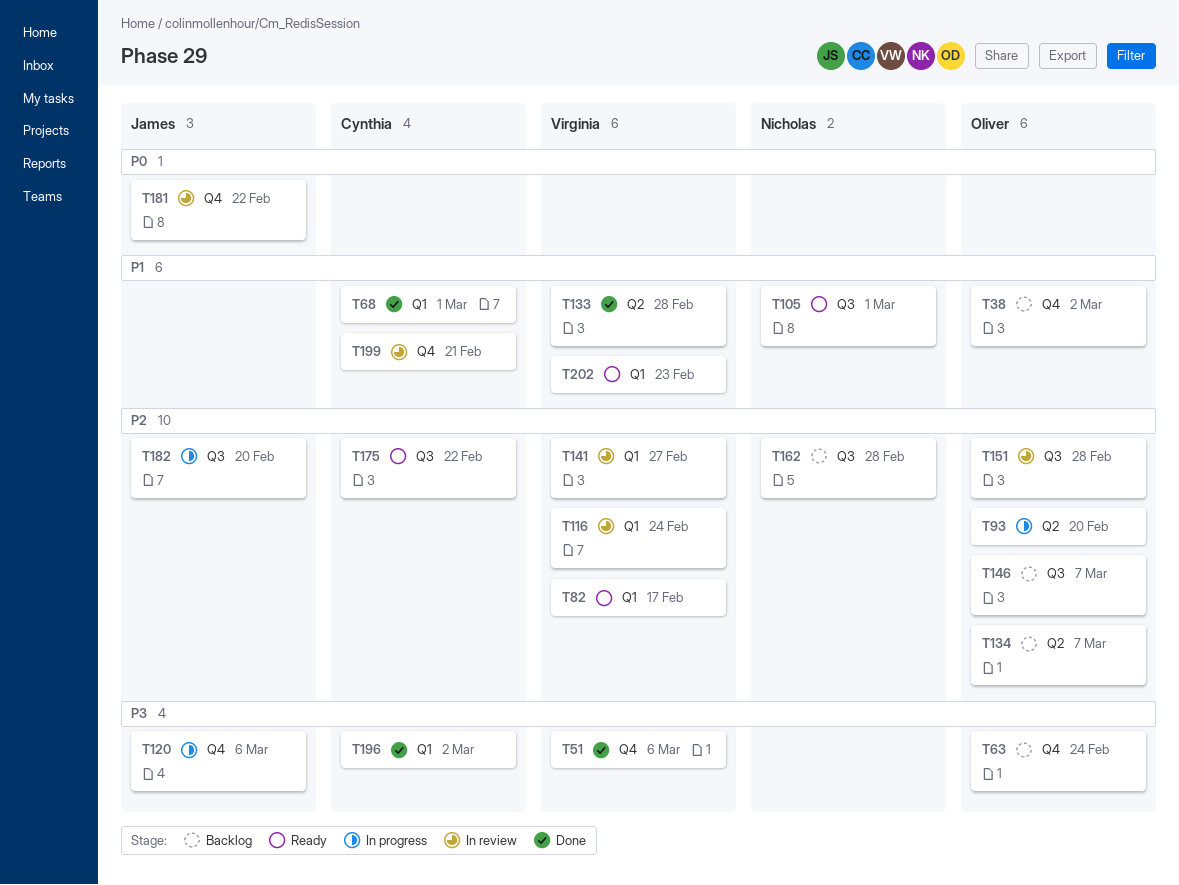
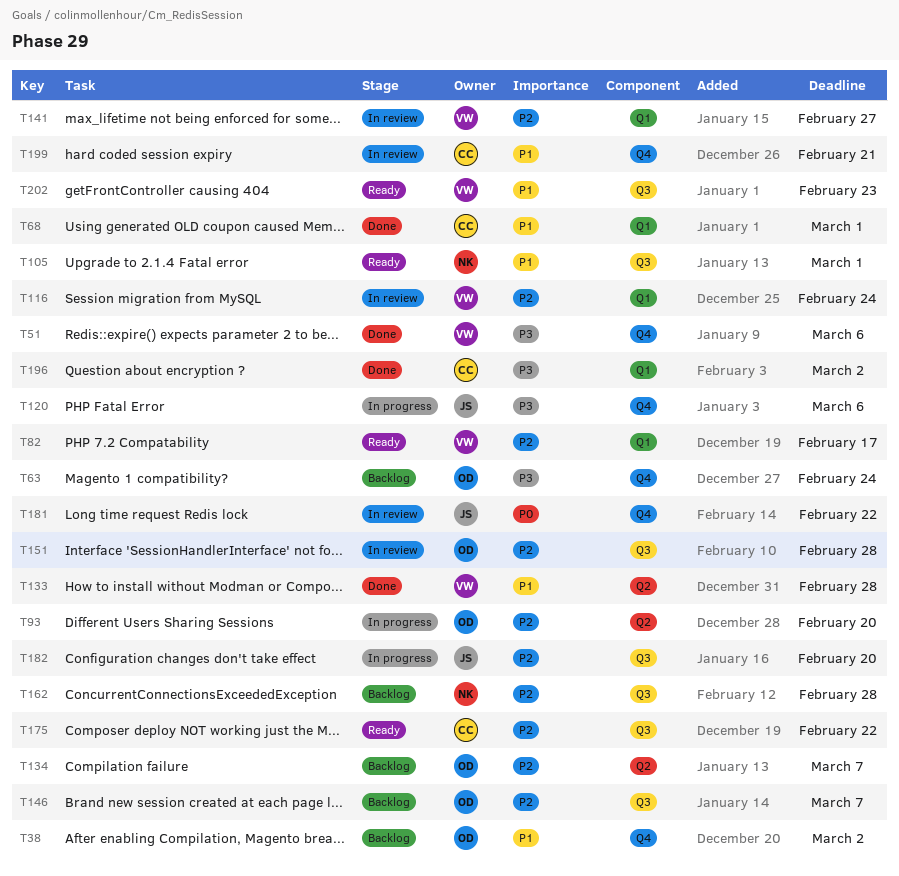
T202, label: Q1 -> Q3

